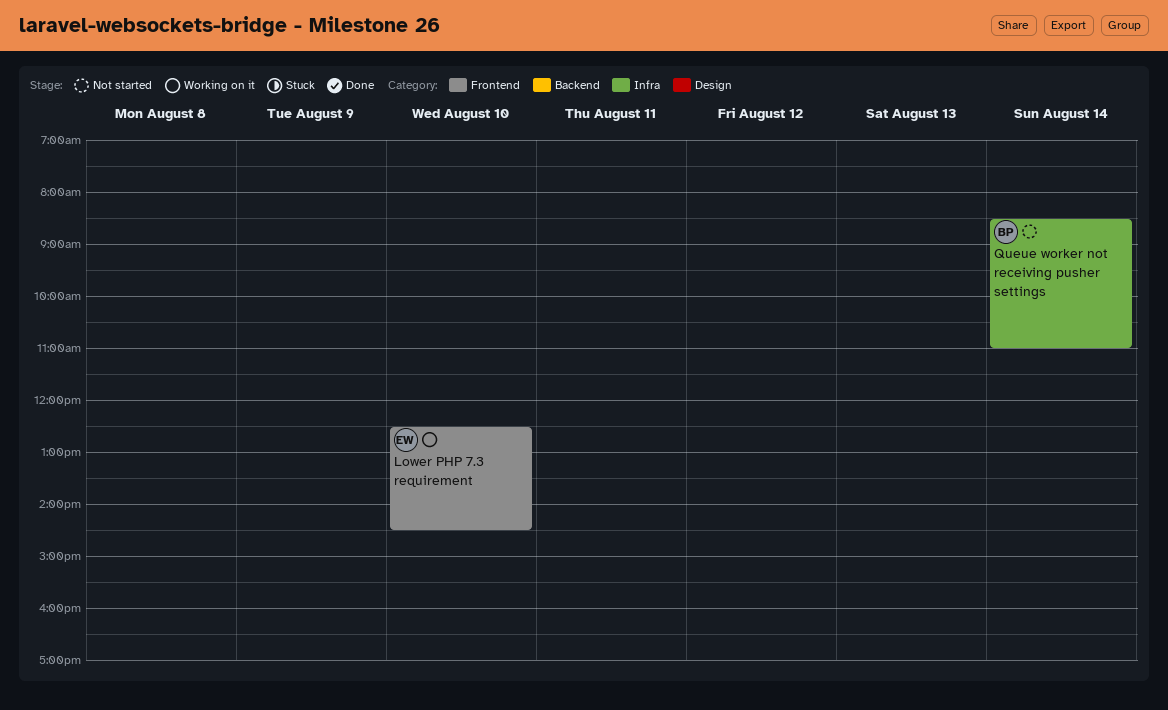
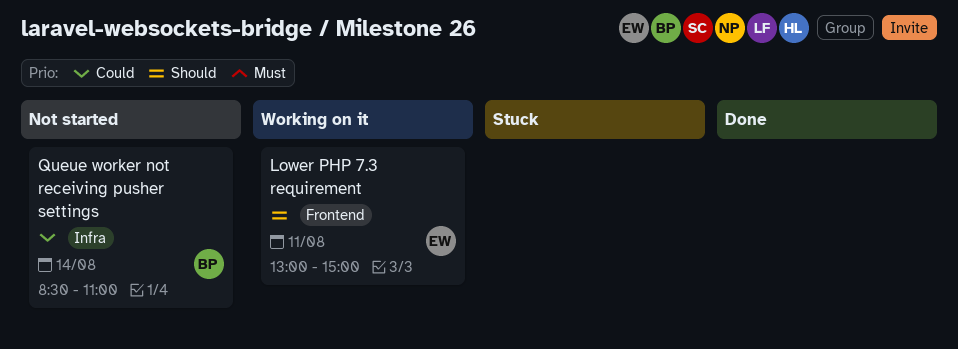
Lower PHP 7.3 requirement, day: Aug 10 -> Aug 11
Lower PHP 7.3 requirement, begins: 12:30 -> 13:00
Lower PHP 7.3 requirement, ends: 14:30 -> 15:00

